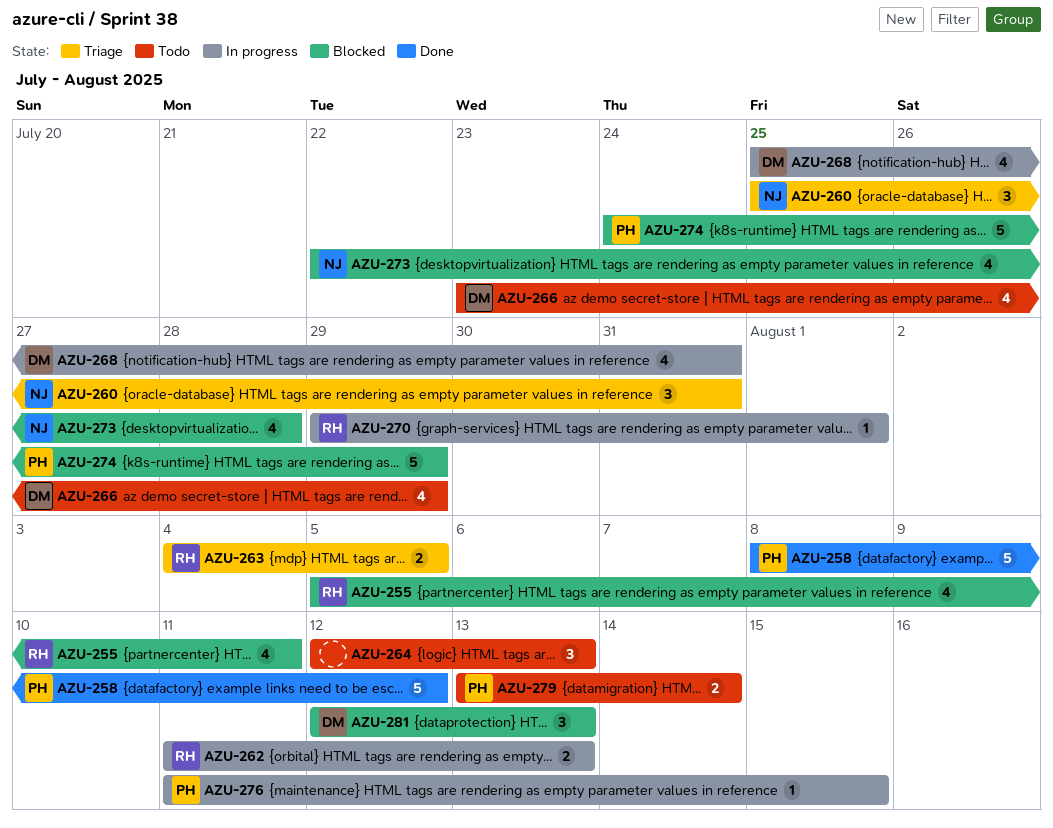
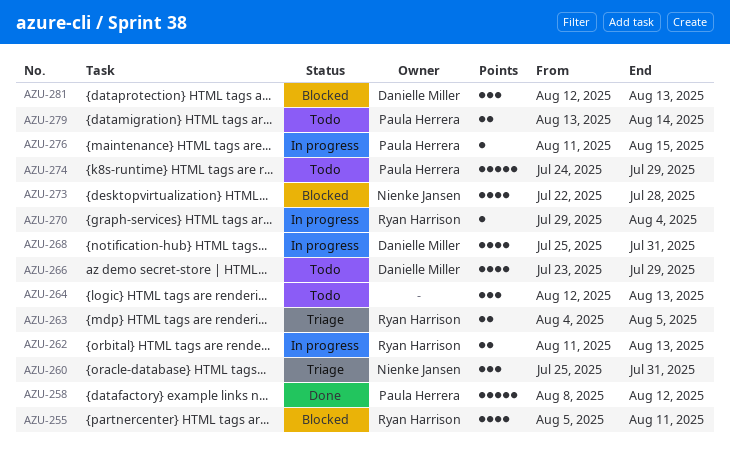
AZU-270, due: Aug 1 -> Aug 4
AZU-274, status: Blocked -> Todo

